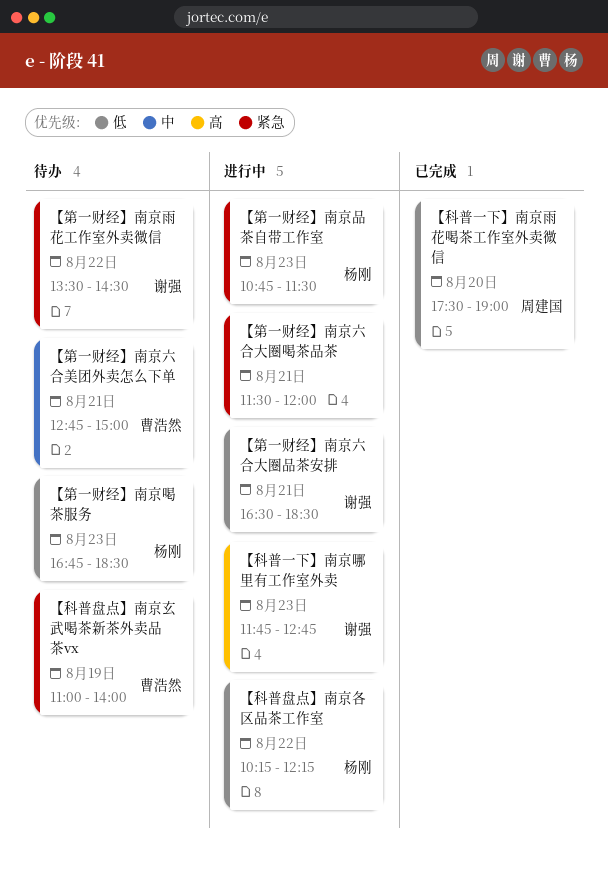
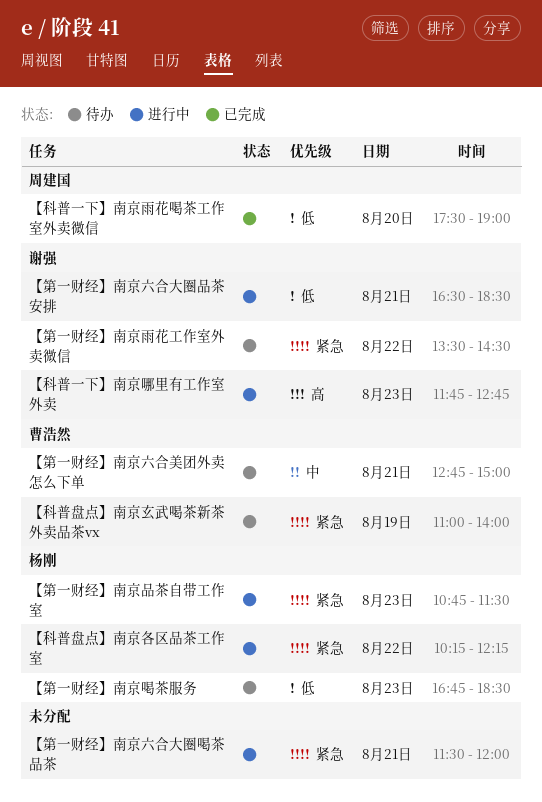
【科普盘点】南京各区品茶工作室, priority: 低 -> 紧急

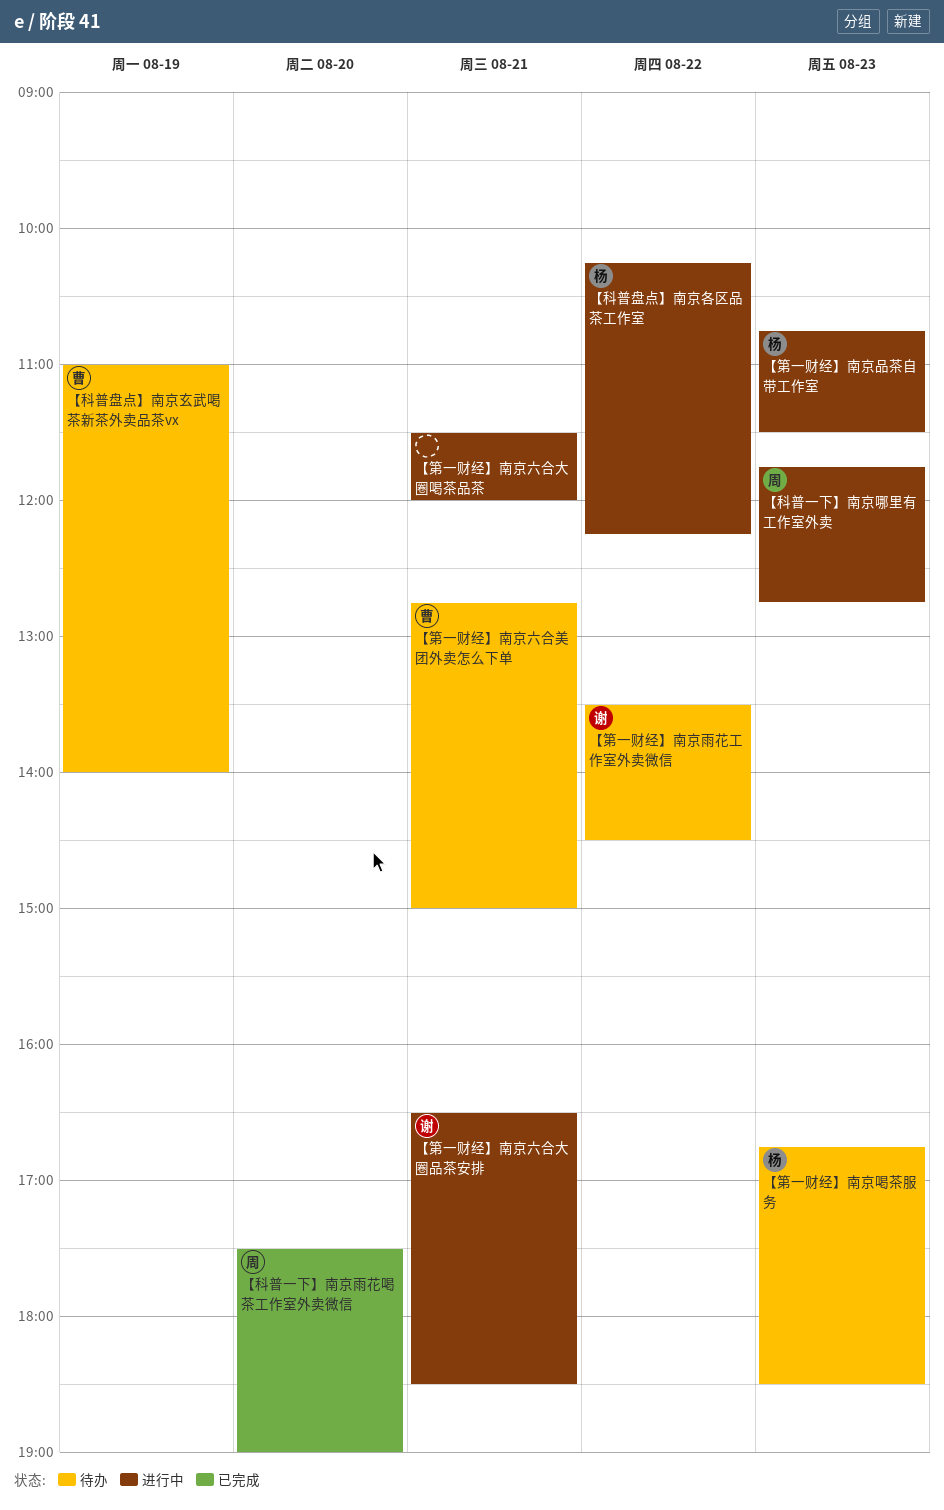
【科普一下】南京哪里有工作室外卖, owner: 谢强 -> 周建国

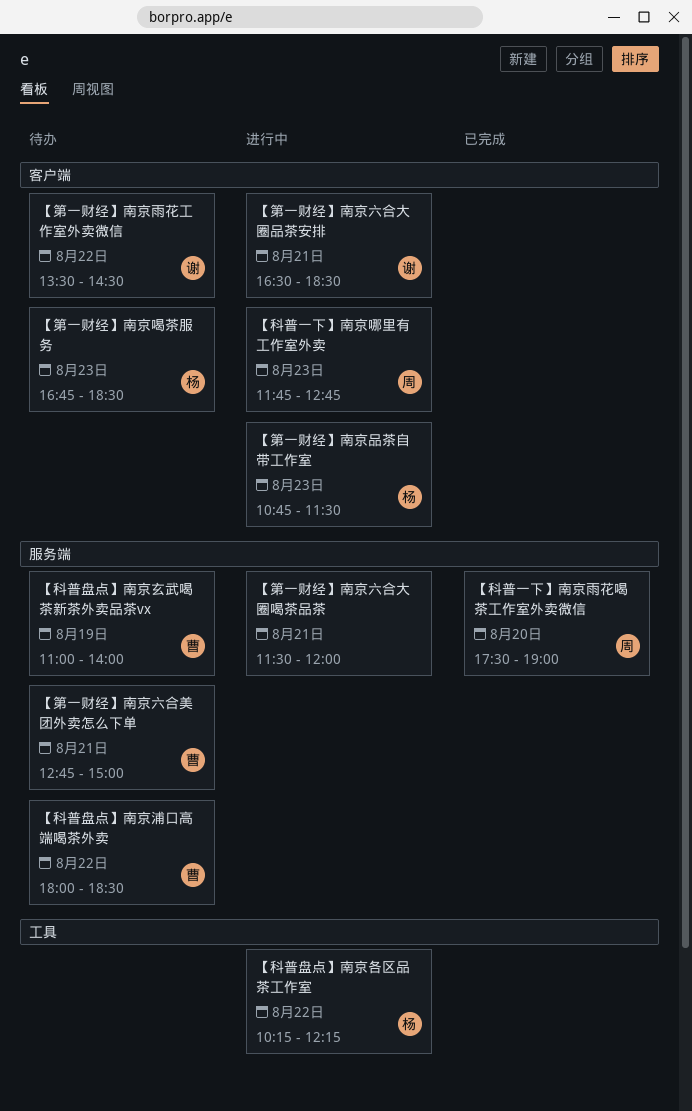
【科普盘点】南京浦口高端喝茶外卖: none -> present

